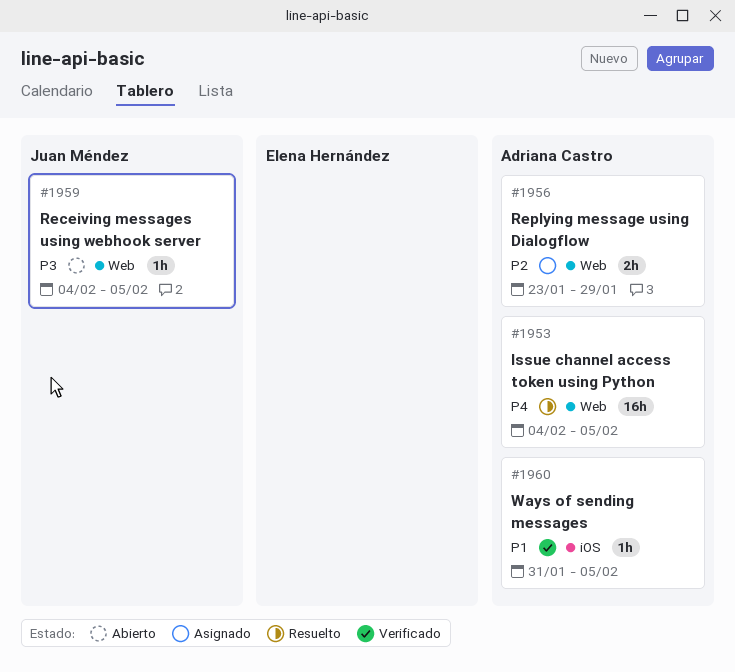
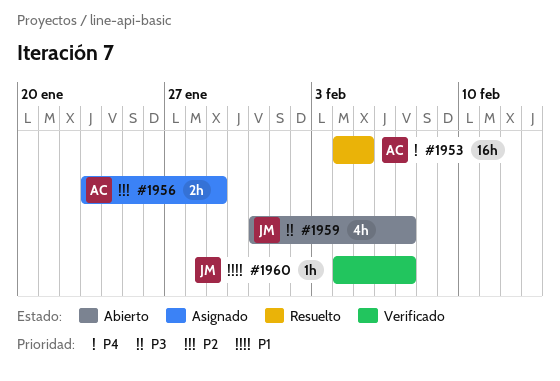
#1959, estimate: 1h -> 4h
#1959, start: Feb 4 -> Jan 31
#1959, due: Feb 5 -> Feb 7
#1960, owner: Adriana Castro -> Juan Méndez
#1960, start: Jan 31 -> Feb 4
#1960, due: Feb 5 -> Feb 7

